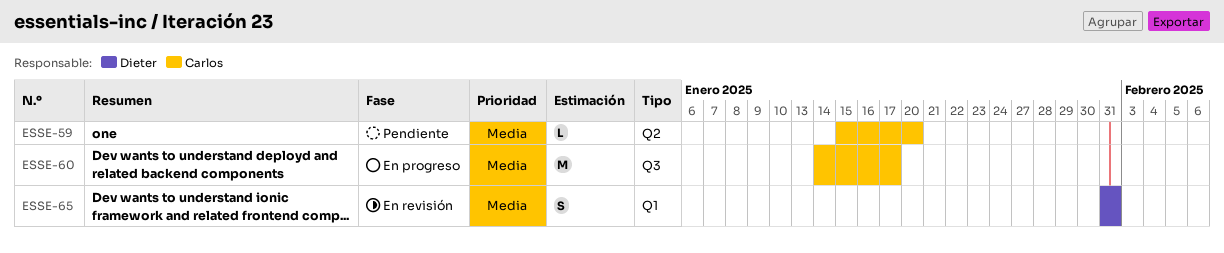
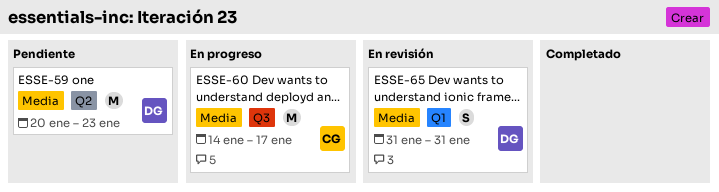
ESSE-59, owner: Carlos -> Dieter
ESSE-59, estimate: L -> M
ESSE-59, start: Jan 15 -> Jan 20
ESSE-59, due: Jan 20 -> Jan 23

